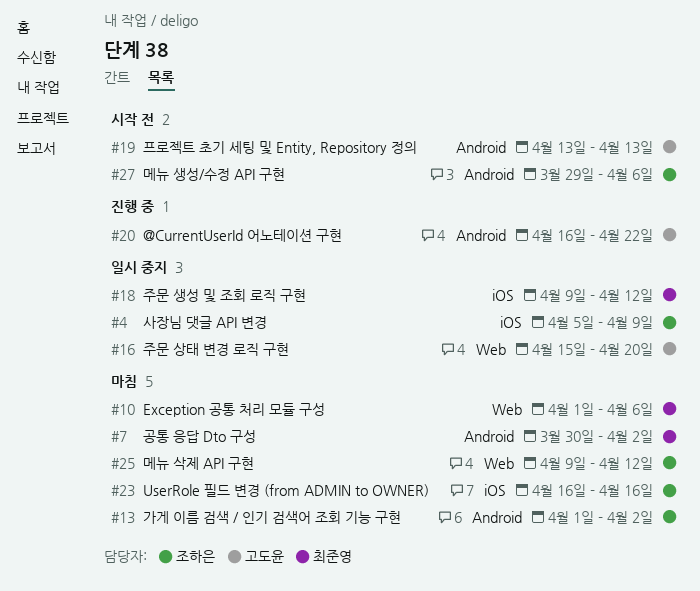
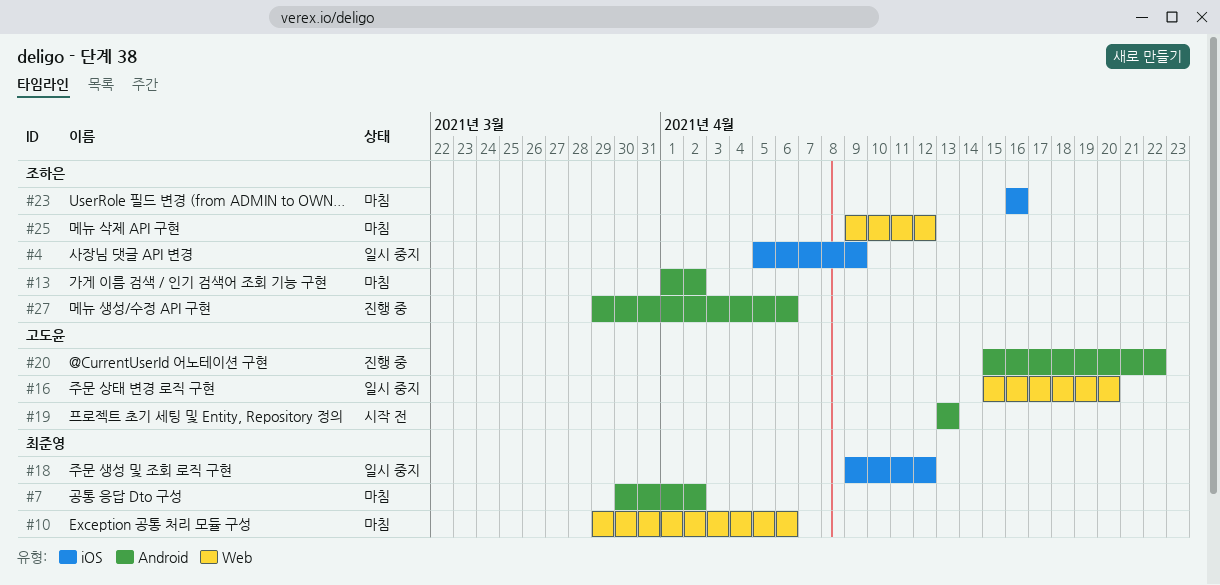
#10, start: Apr 1 -> Mar 29
#20, start: Apr 16 -> Apr 15
#27, status: 시작 전 -> 진행 중

